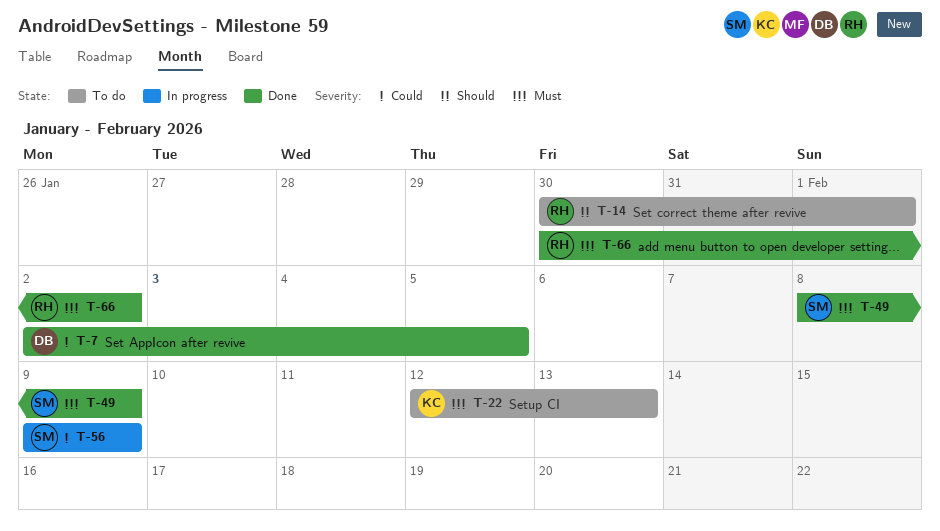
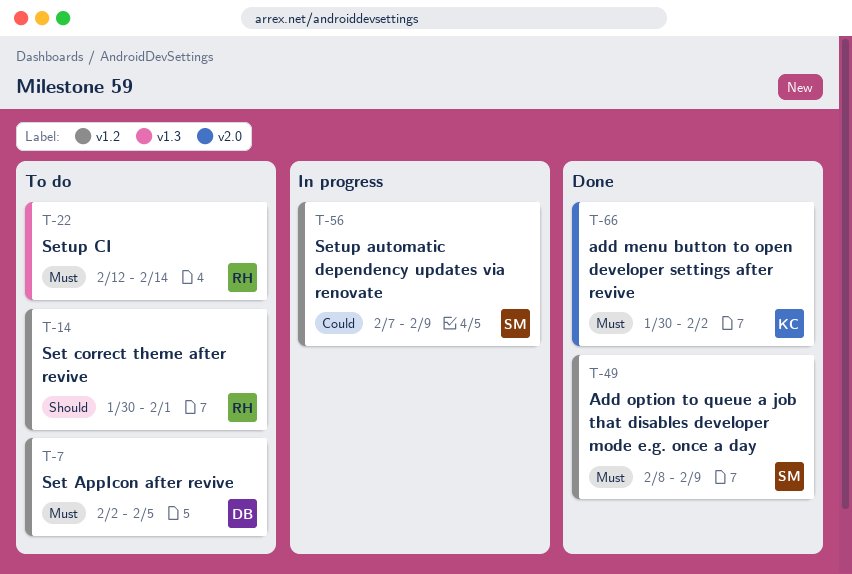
T-7, status: Done -> To do
T-7, priority: Could -> Must
T-22, owner: KC -> RH
T-22, due: Feb 13 -> Feb 14
T-56, start: Feb 9 -> Feb 7
T-66, owner: RH -> KC

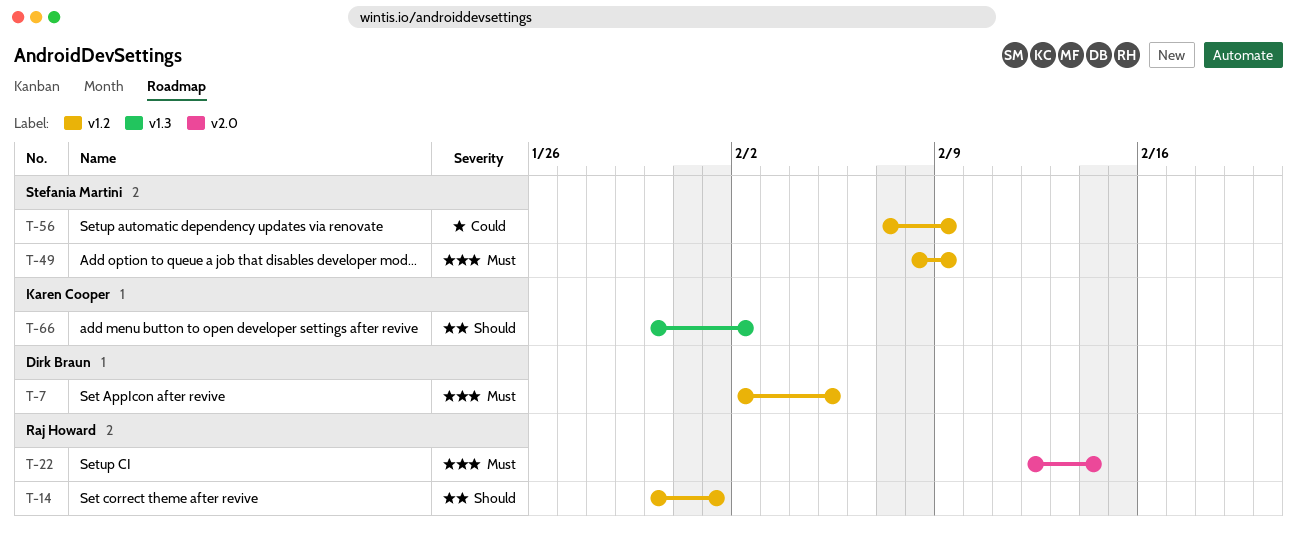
T-22, label: v1.3 -> v2.0
T-66, priority: Must -> Should
T-66, label: v2.0 -> v1.3

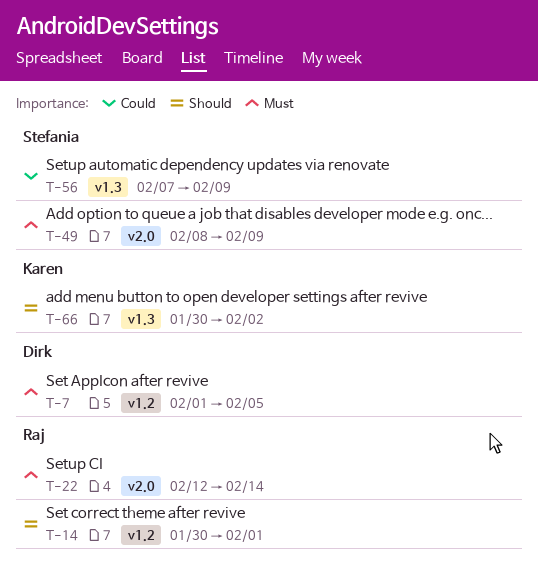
T-7, start: Feb 2 -> Feb 1
T-49, label: v1.2 -> v2.0
T-56, label: v1.2 -> v1.3

